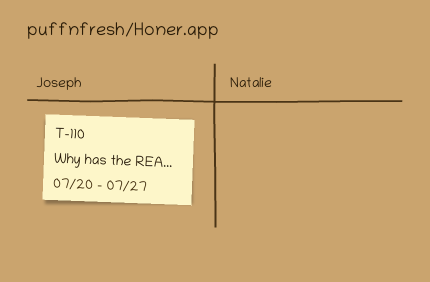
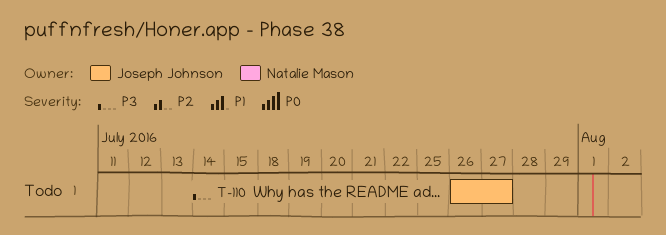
T-110, start: Jul 20 -> Jul 26

